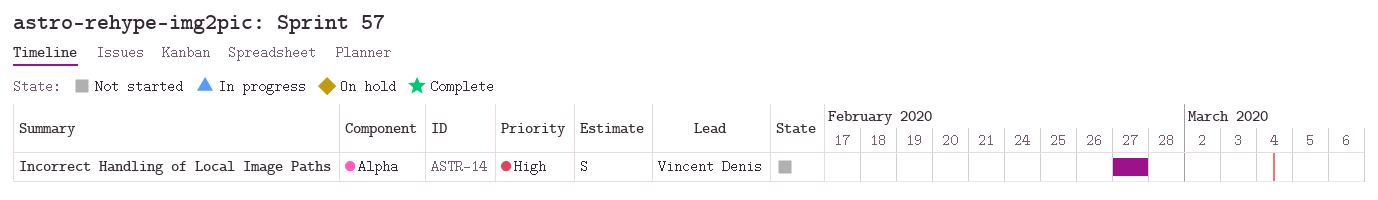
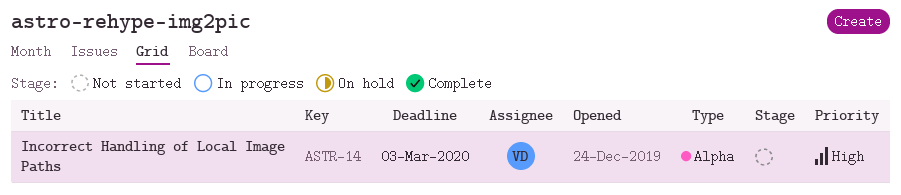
ASTR-14, due: Feb 27 -> Mar 3

